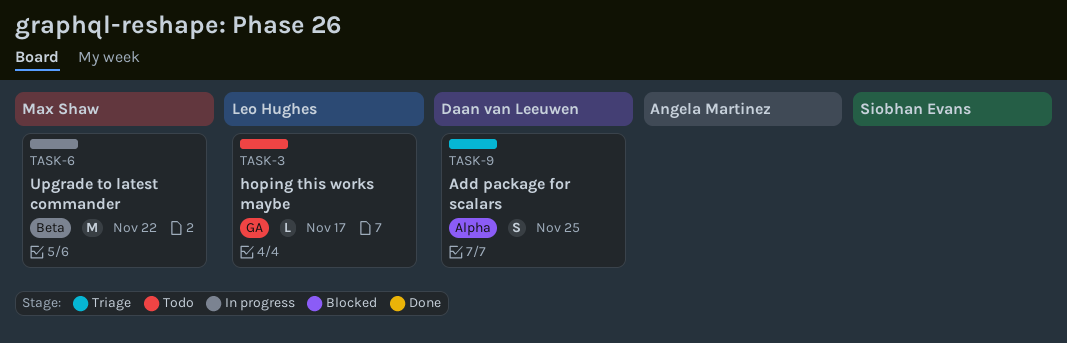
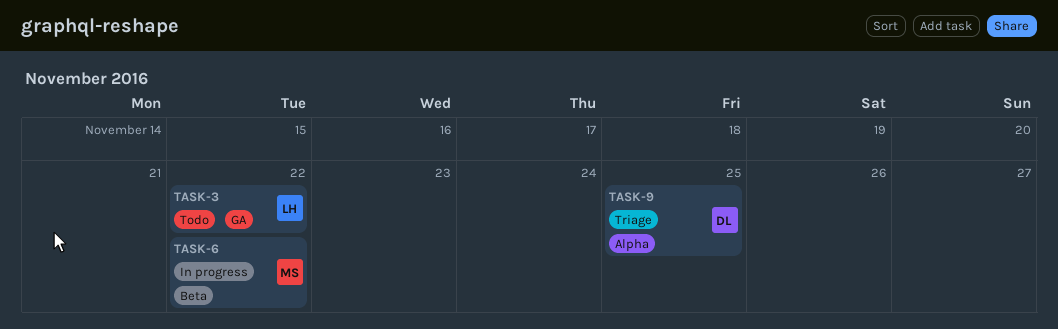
TASK-3, due: Nov 17 -> Nov 22

